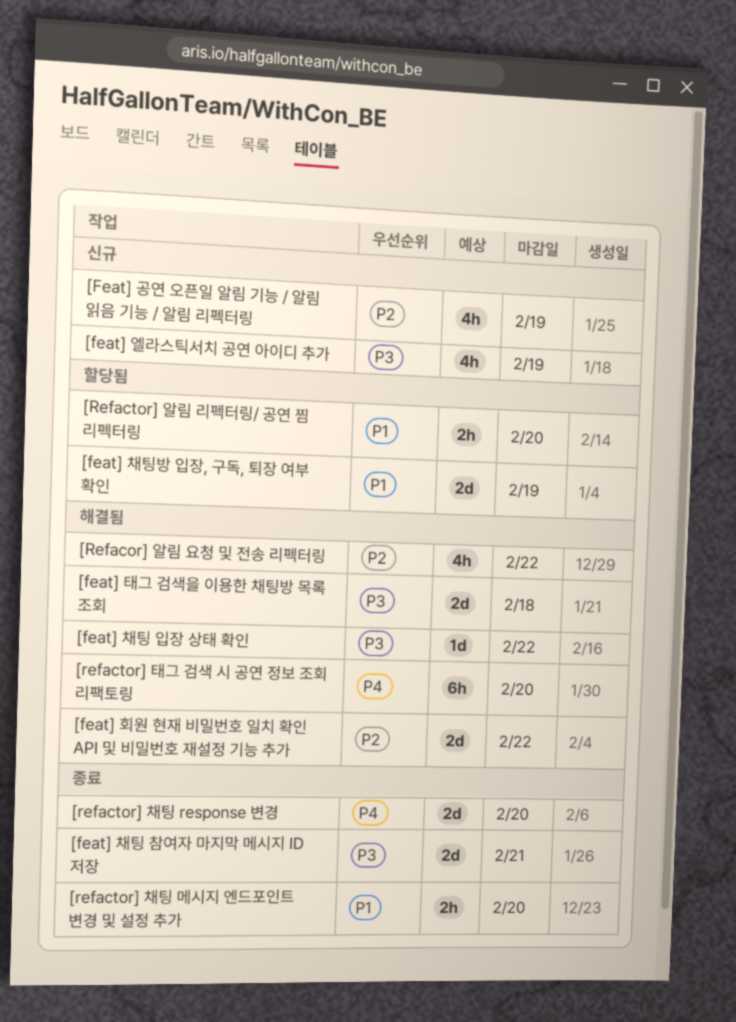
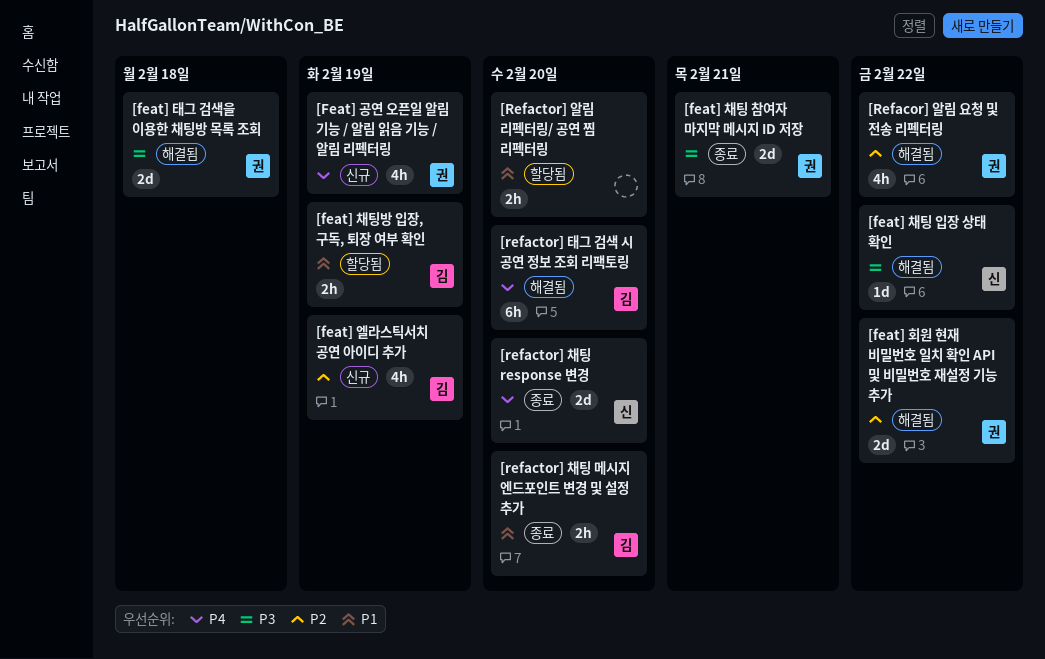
[Feat] 공연 오픈일 알림 기능 / 알림 읽음 기능 / 알림 리펙터링, priority: P2 -> P4
[feat] 엘라스틱서치 공연 아이디 추가, priority: P3 -> P2
[feat] 채팅방 입장, 구독, 퇴장 여부 확인, estimate: 2d -> 2h

